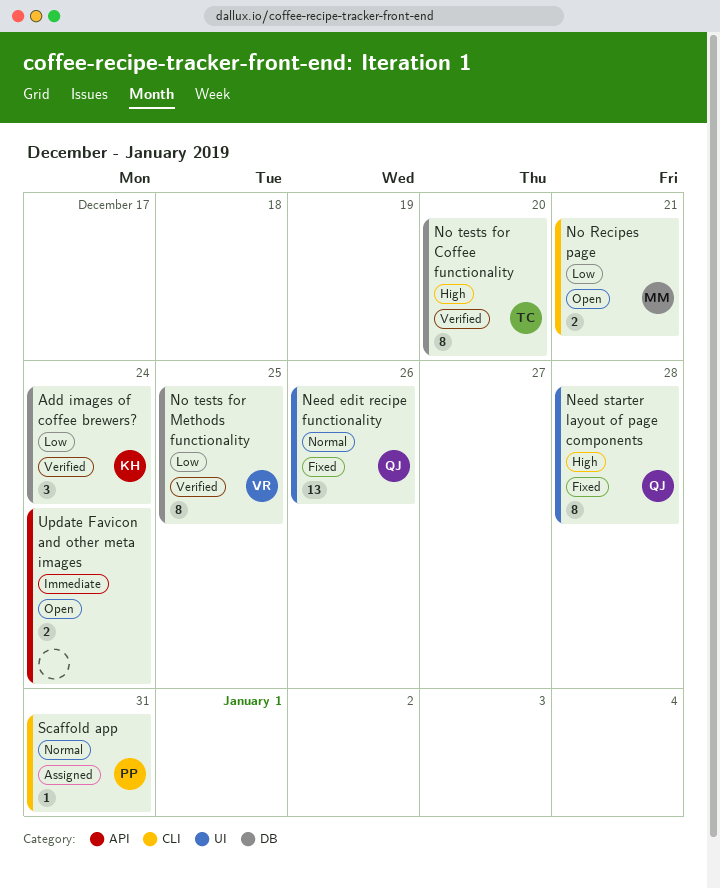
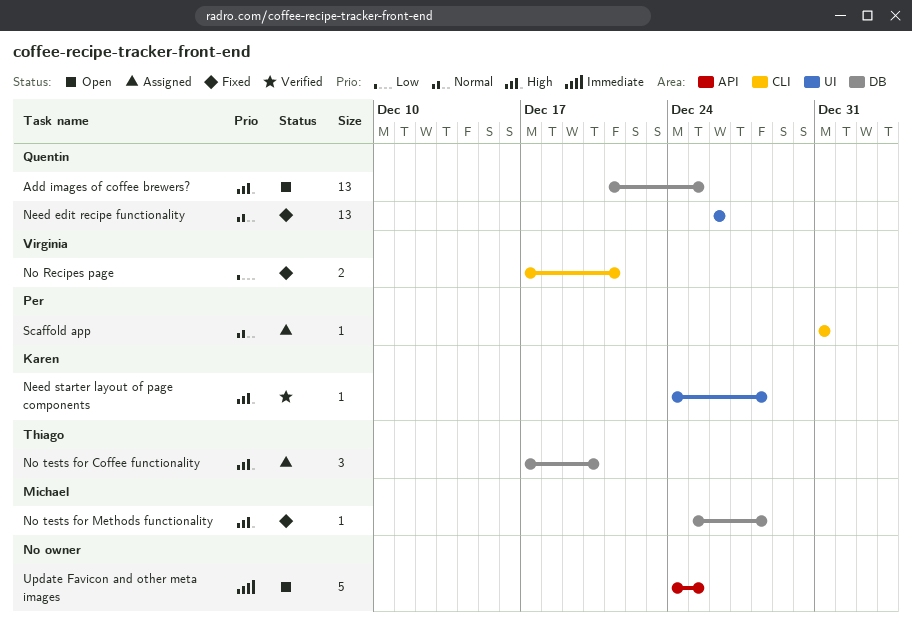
Add images of coffee brewers?, status: Verified -> Open
Add images of coffee brewers?, owner: Karen -> Quentin
Add images of coffee brewers?, priority: Low -> High
Add images of coffee brewers?, estimate: 3 -> 13
Add images of coffee brewers?, due: Dec 24 -> Dec 25
Need starter layout of page components, status: Fixed -> Verified
Need starter layout of page components, owner: Quentin -> Karen
Need starter layout of page components, estimate: 8 -> 1
No Recipes page, status: Open -> Fixed
No Recipes page, owner: Michael -> Virginia
No tests for Coffee functionality, status: Verified -> Assigned
No tests for Coffee functionality, estimate: 8 -> 3
No tests for Methods functionality, status: Verified -> Fixed
No tests for Methods functionality, owner: Virginia -> Michael
No tests for Methods functionality, priority: Low -> High
No tests for Methods functionality, estimate: 8 -> 1
No tests for Methods functionality, due: Dec 25 -> Dec 28
Update Favicon and other meta images, estimate: 2 -> 5
Update Favicon and other meta images, due: Dec 24 -> Dec 25

